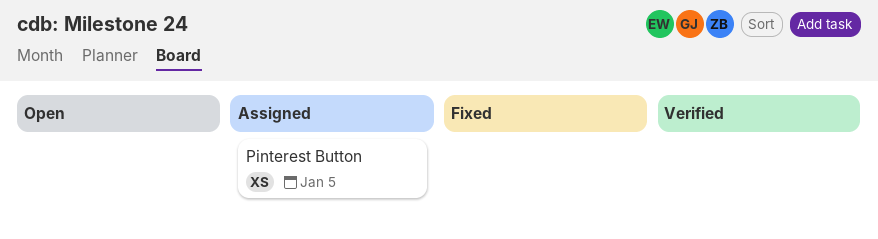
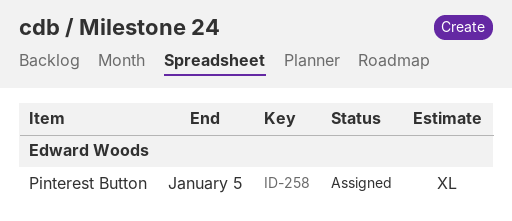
Pinterest Button, estimate: XS -> XL

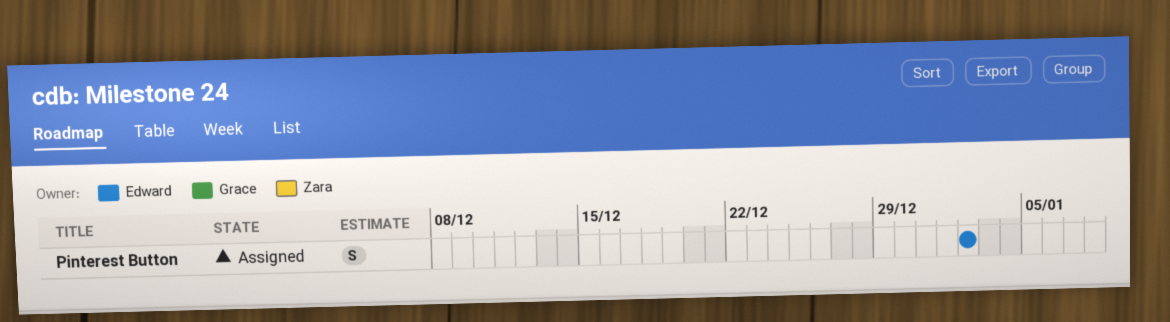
Pinterest Button, estimate: XL -> S
Pinterest Button, due: Jan 5 -> Jan 2

